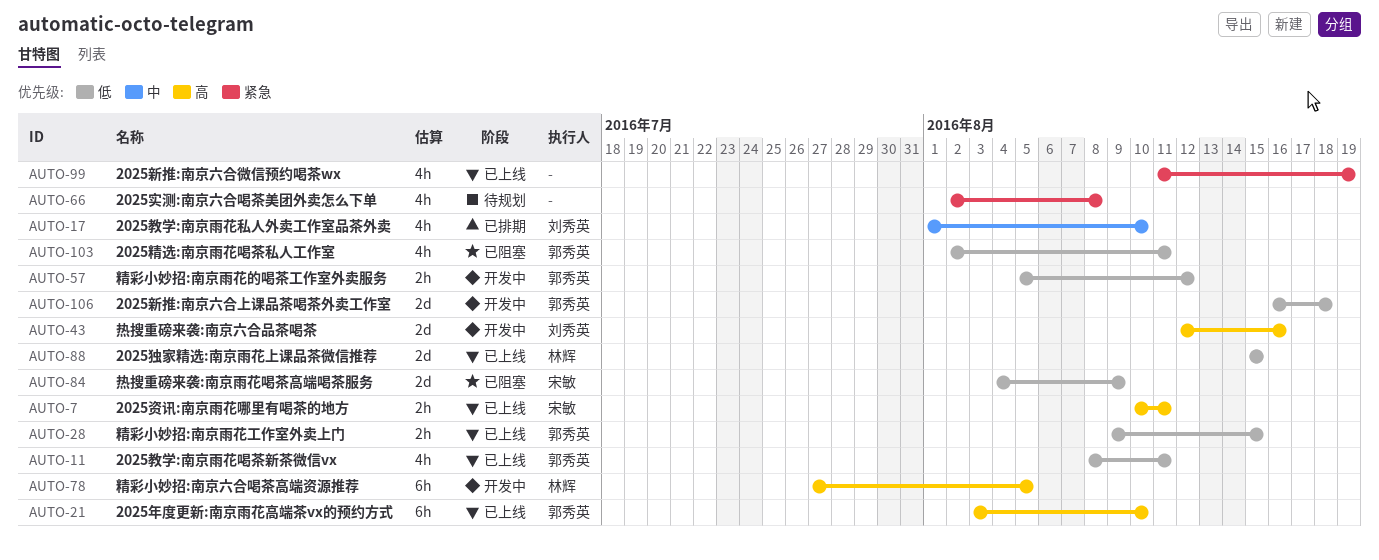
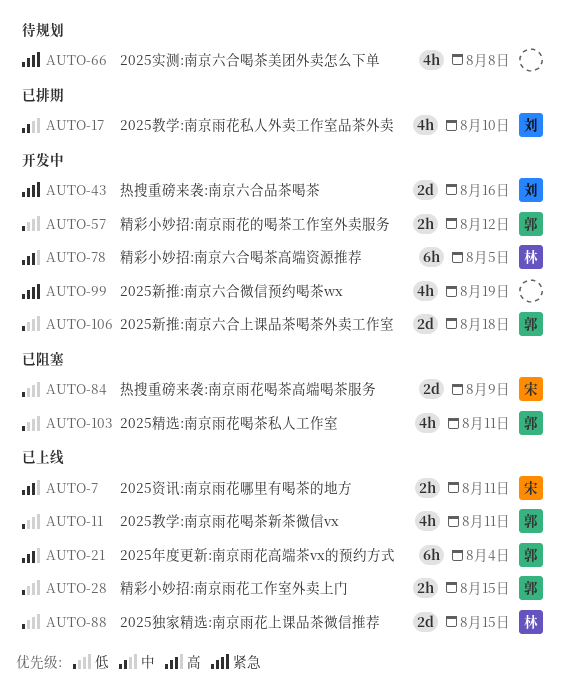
AUTO-21, due: Aug 10 -> Aug 4
AUTO-43, priority: 高 -> 紧急
AUTO-99, status: 已上线 -> 开发中

